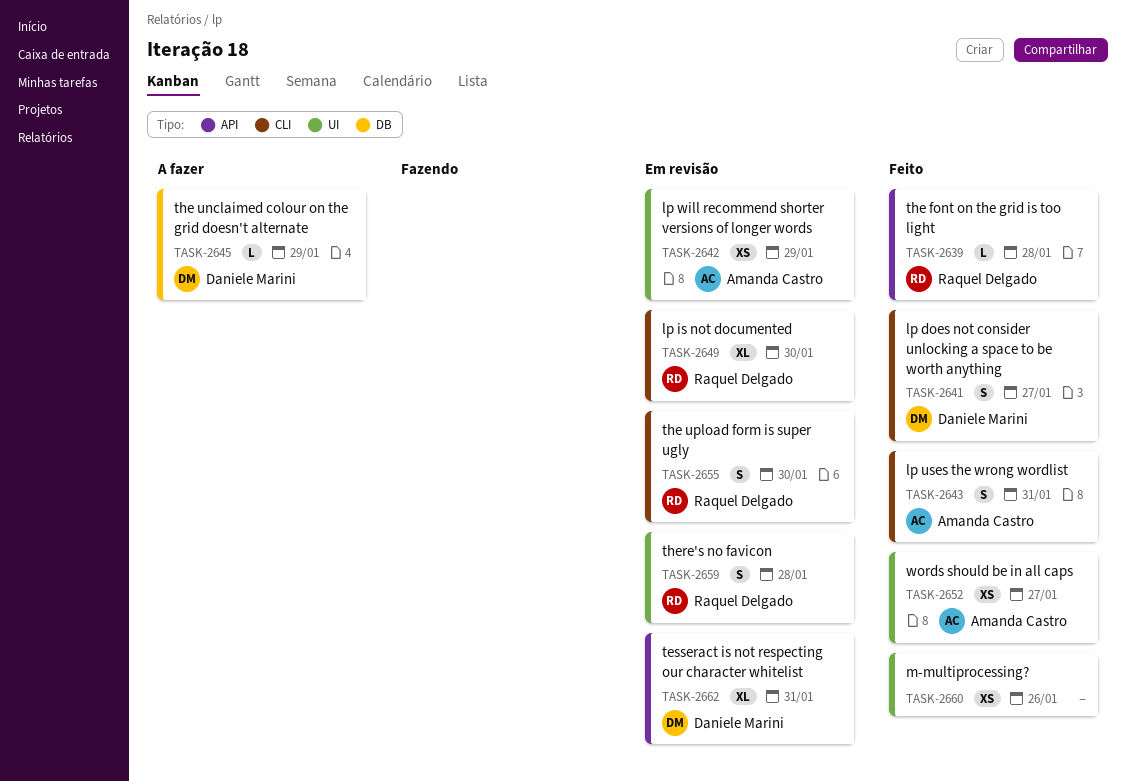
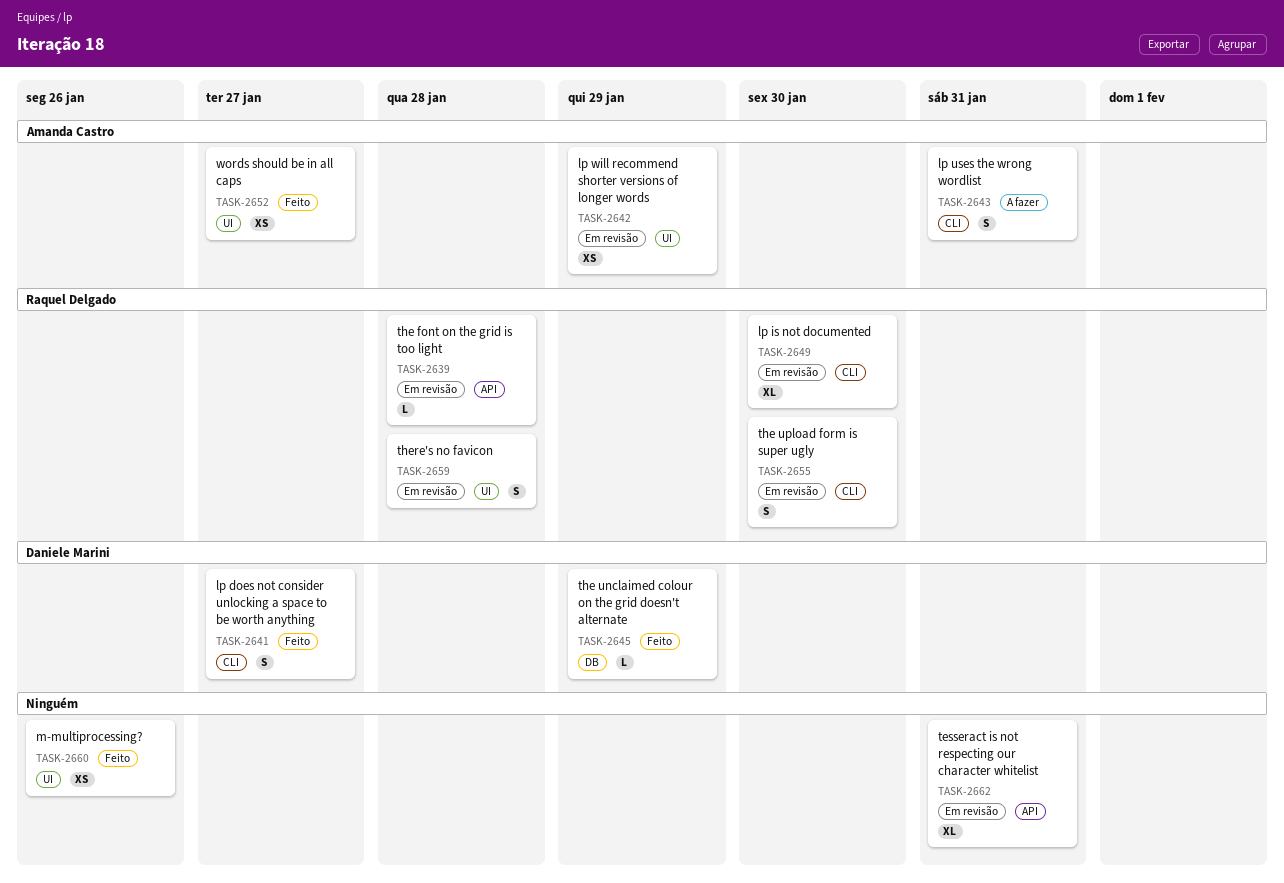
TASK-2639, status: Feito -> Em revisão
TASK-2643, status: Feito -> A fazer
TASK-2645, status: A fazer -> Feito
TASK-2662, owner: Daniele Marini -> none

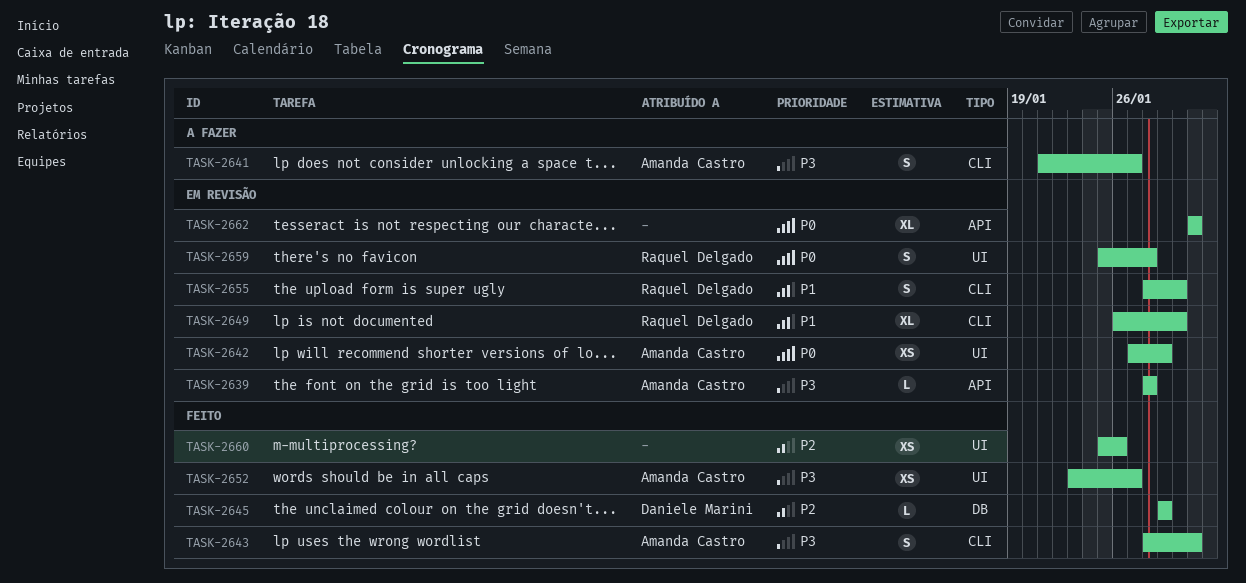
TASK-2639, owner: Raquel Delgado -> Amanda Castro
TASK-2641, status: Feito -> A fazer
TASK-2641, owner: Daniele Marini -> Amanda Castro
TASK-2643, status: A fazer -> Feito

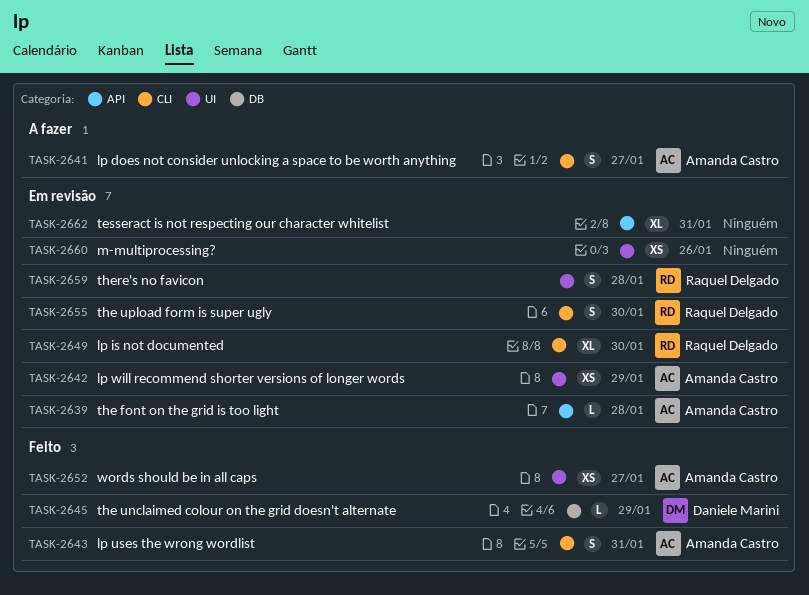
TASK-2660, status: Feito -> Em revisão

